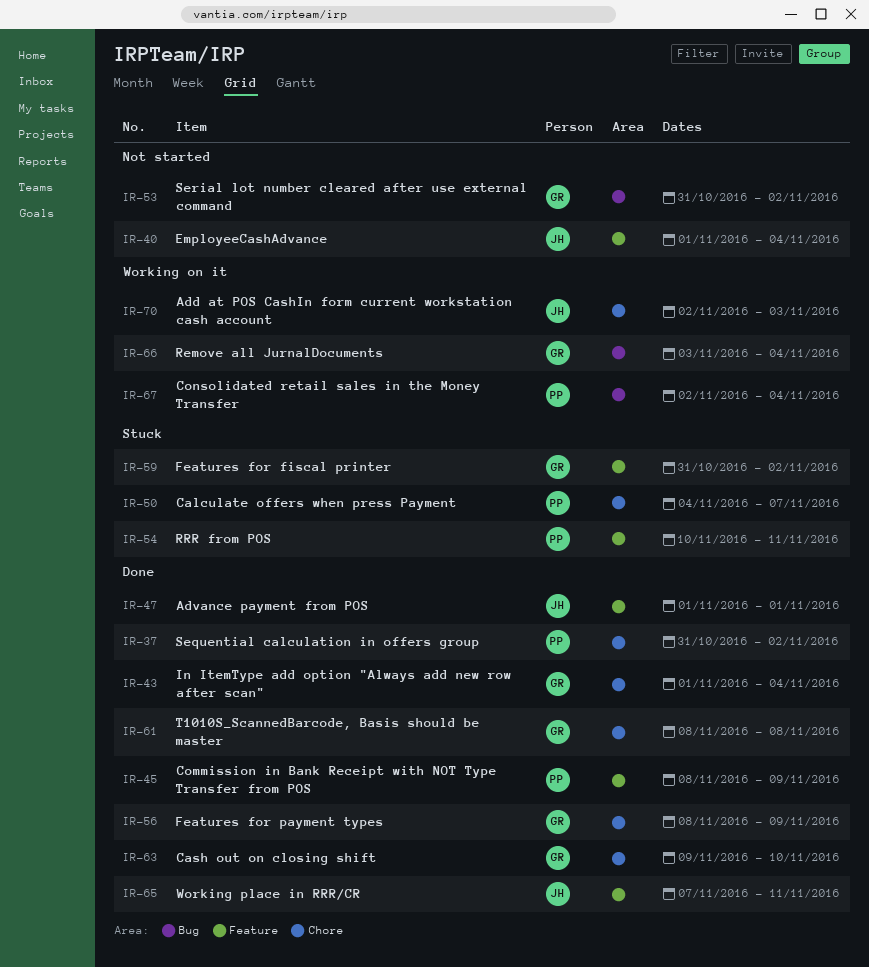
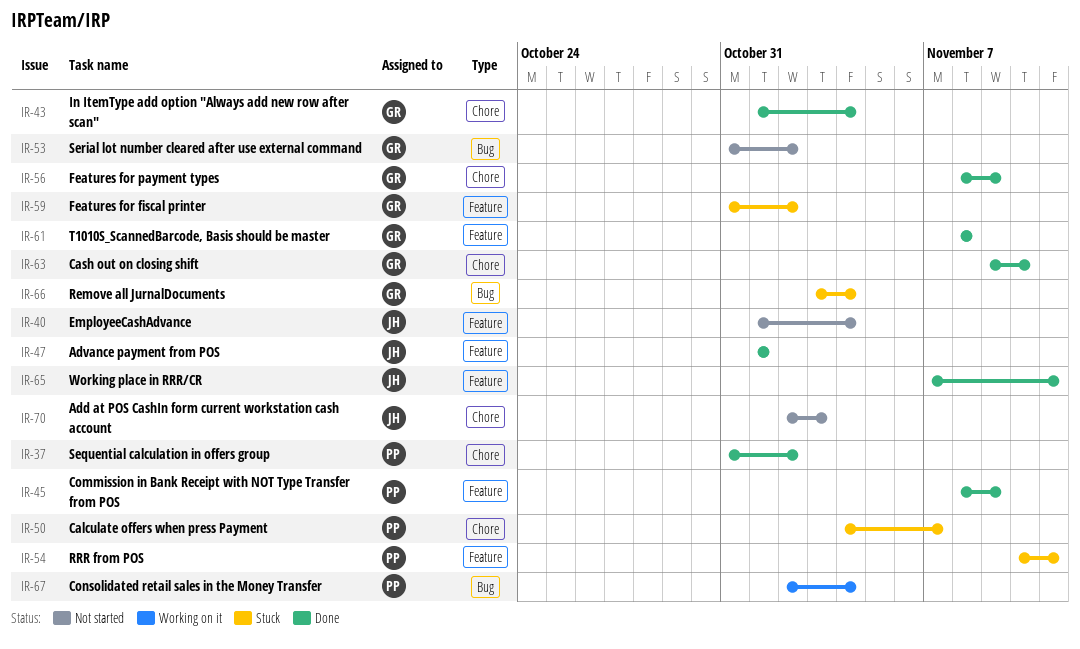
IR-61, label: Chore -> Feature
IR-66, status: Working on it -> Stuck
IR-70, status: Working on it -> Not started

